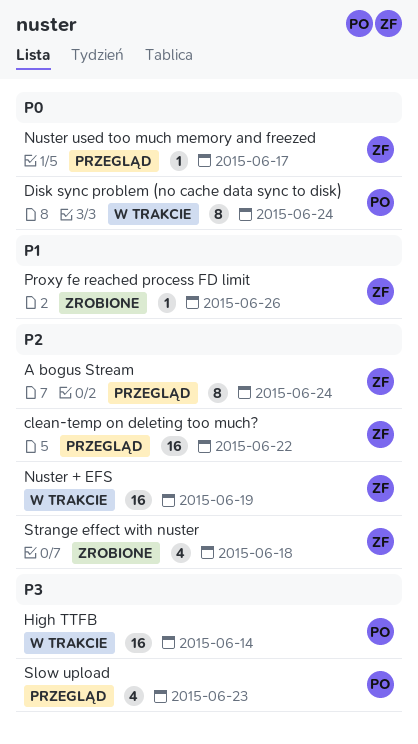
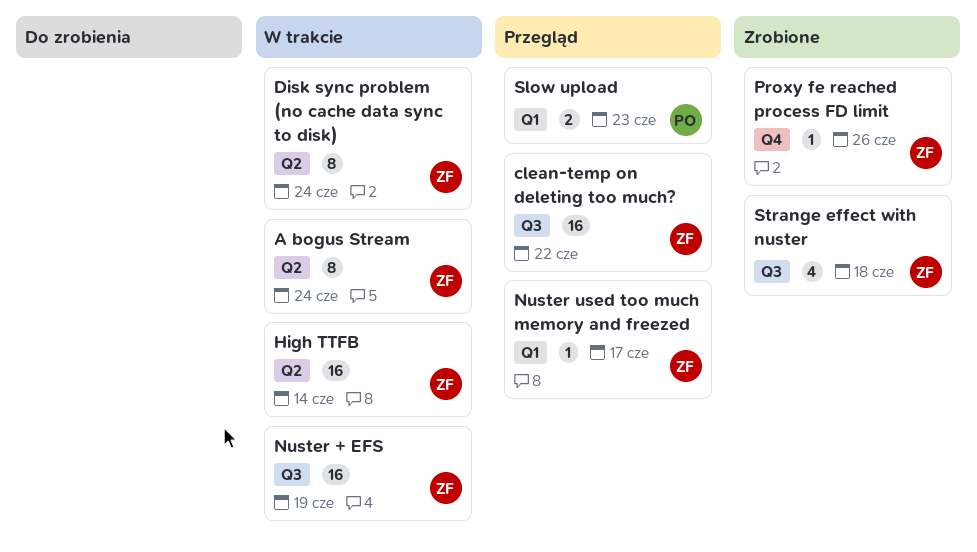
A bogus Stream, status: Przegląd -> W trakcie
Disk sync problem (no cache data sync to disk), owner: PO -> ZF
High TTFB, owner: PO -> ZF
Slow upload, estimate: 4 -> 2

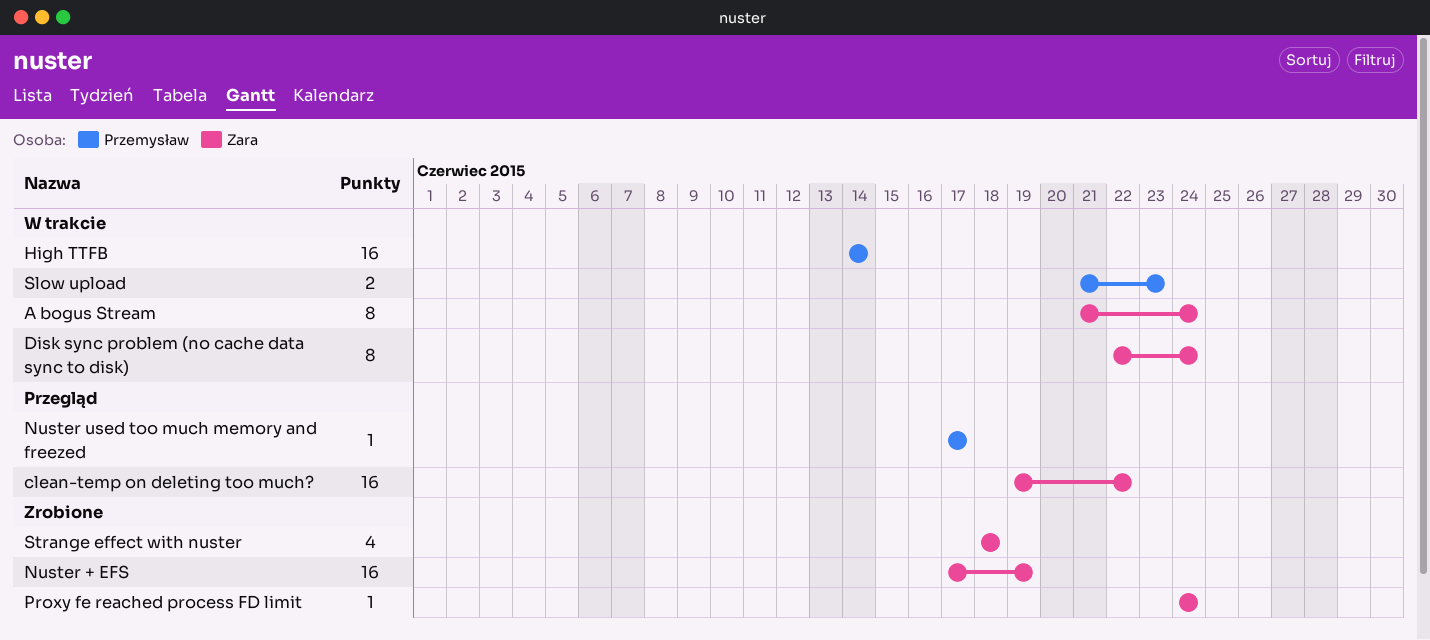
High TTFB, owner: Zara -> Przemysław
Nuster + EFS, status: W trakcie -> Zrobione
Nuster used too much memory and freezed, owner: Zara -> Przemysław
Proxy fe reached process FD limit, due: Jun 26 -> Jun 24
Slow upload, status: Przegląd -> W trakcie

